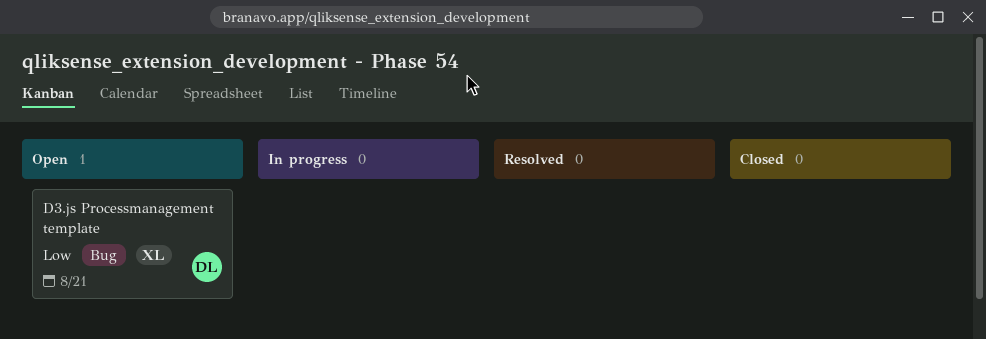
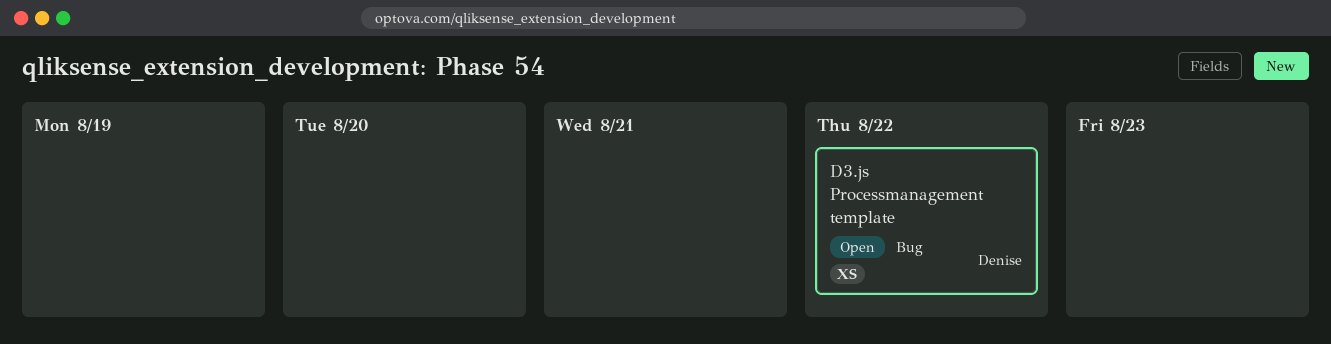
D3.js Processmanagement template, estimate: XL -> XS
D3.js Processmanagement template, due: Aug 21 -> Aug 22

